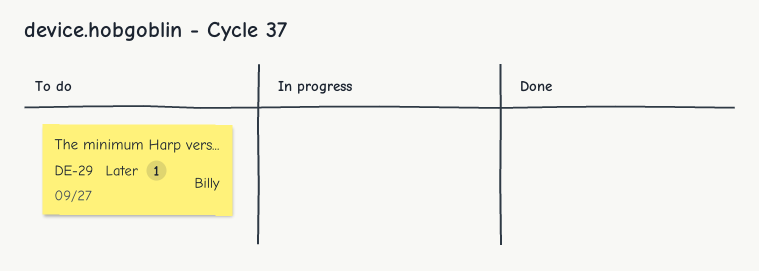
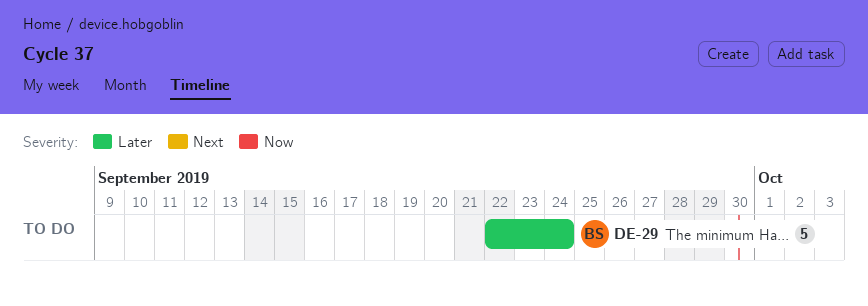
DE-29, estimate: 1 -> 5
DE-29, due: Sep 27 -> Sep 24

